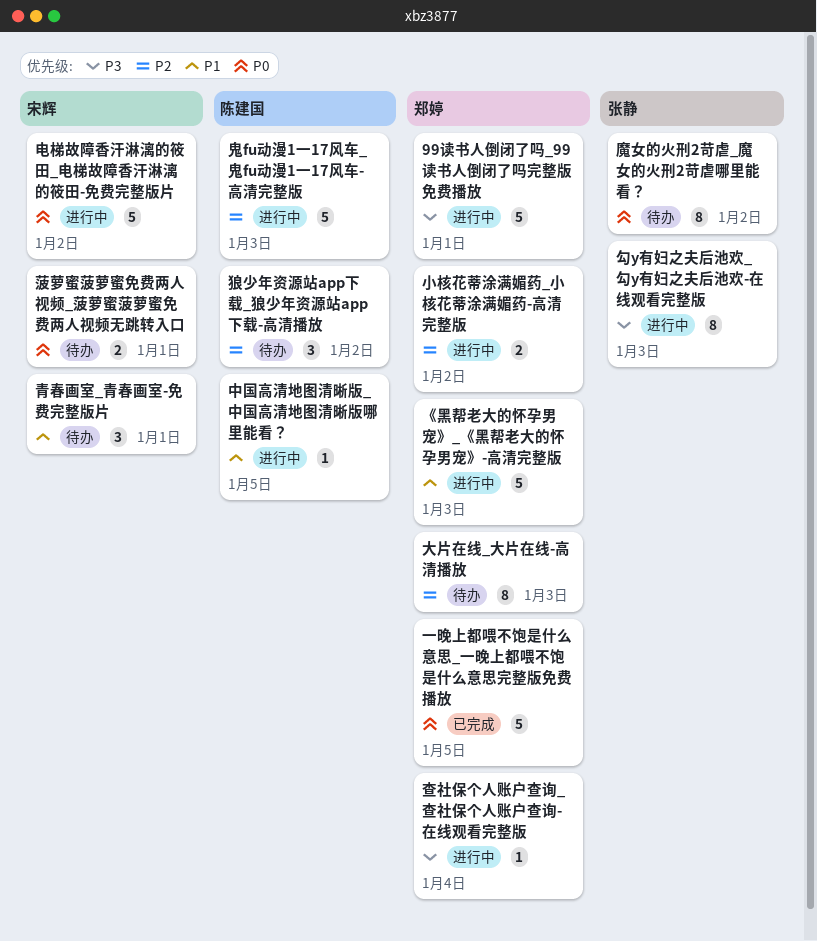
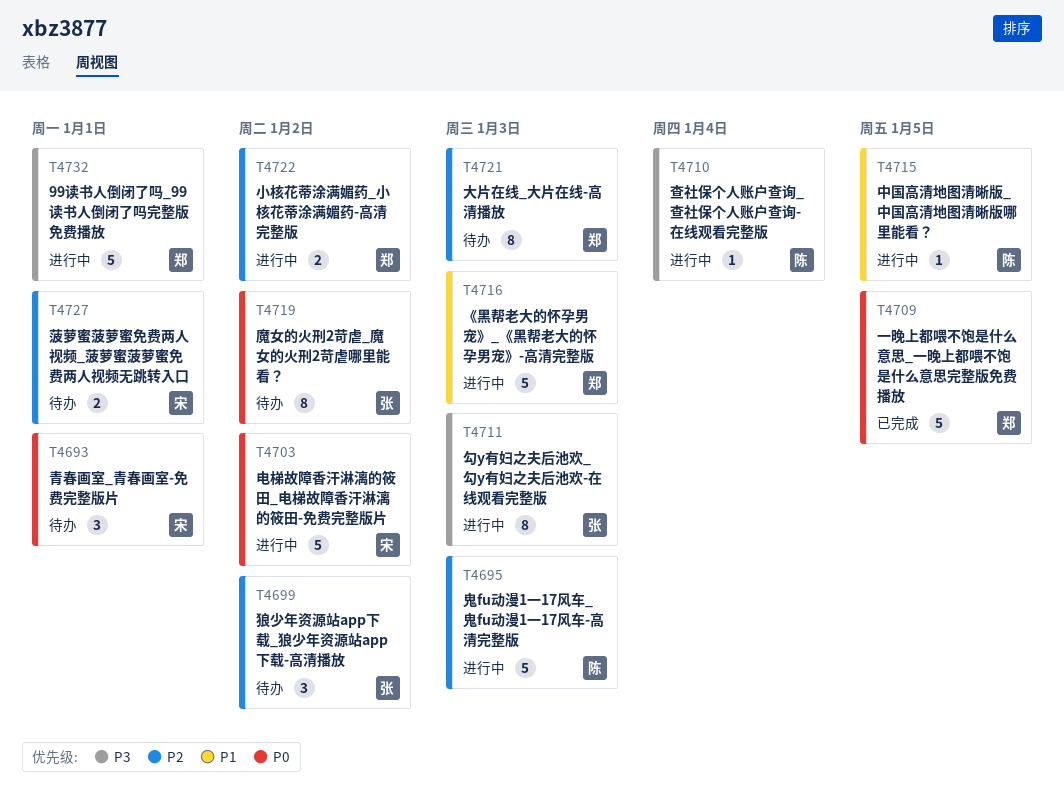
查社保个人账户查询_查社保个人账户查询-在线观看完整版, owner: 郑婷 -> 陈建国
狼少年资源站app下载_狼少年资源站app下载-高清播放, owner: 陈建国 -> 张静
菠萝蜜菠萝蜜免费两人视频_菠萝蜜菠萝蜜免费两人视频无跳转入口, priority: P0 -> P2
青春画室_青春画室-免费完整版片, priority: P1 -> P0

